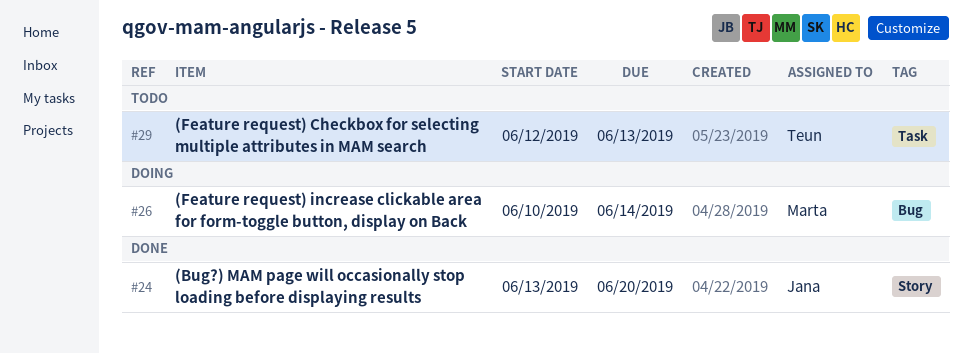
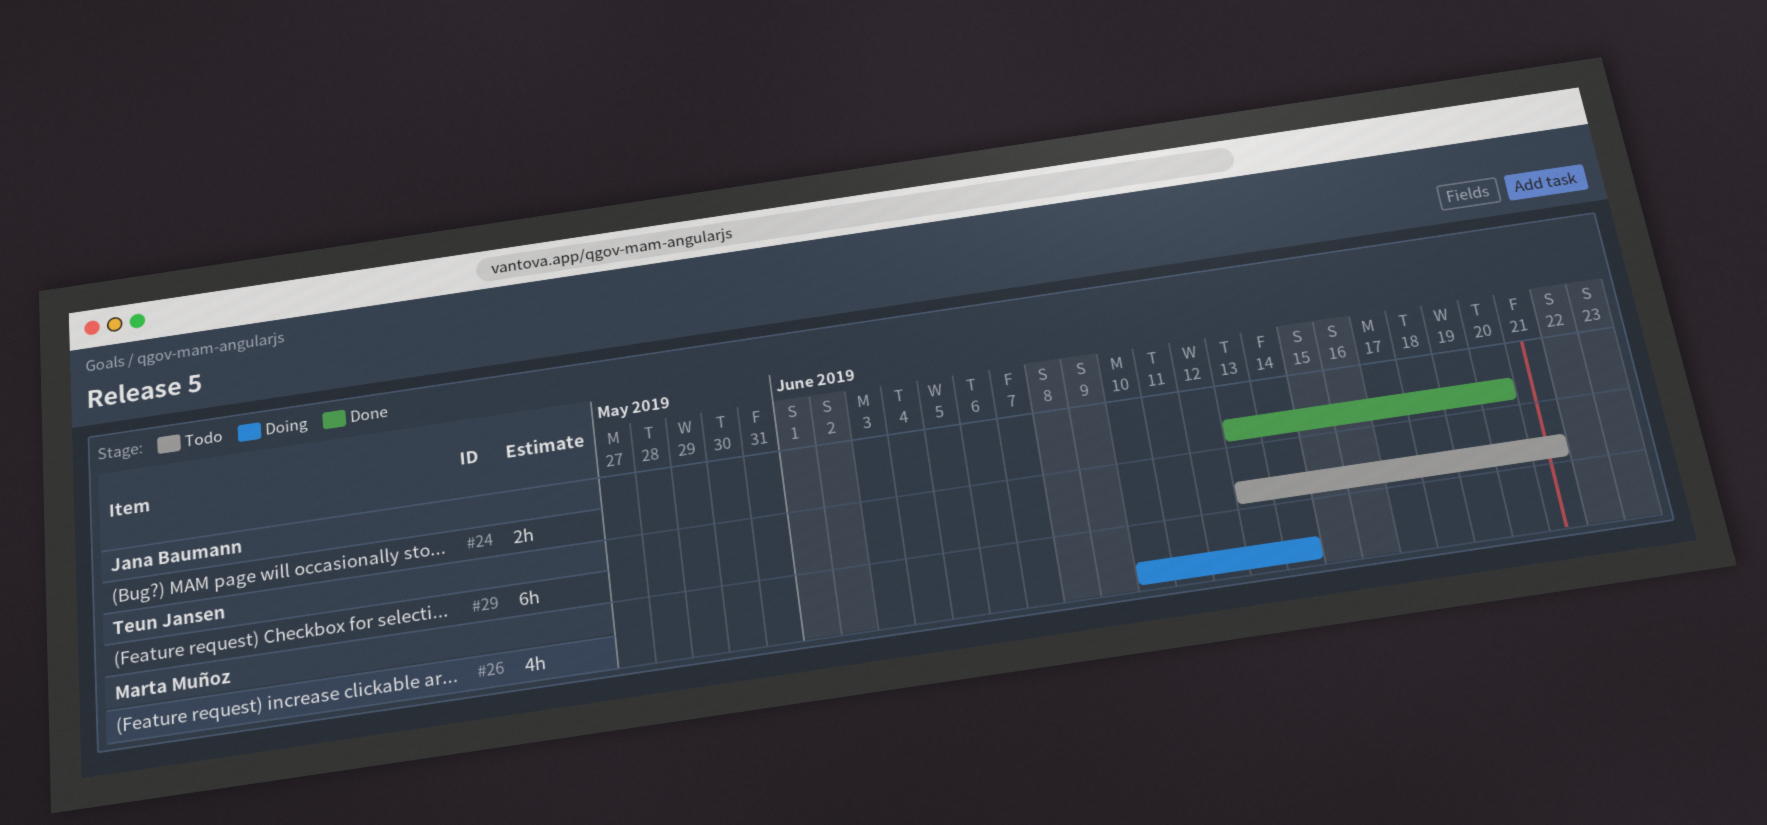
#29, start: Jun 12 -> Jun 13
#29, due: Jun 13 -> Jun 21

